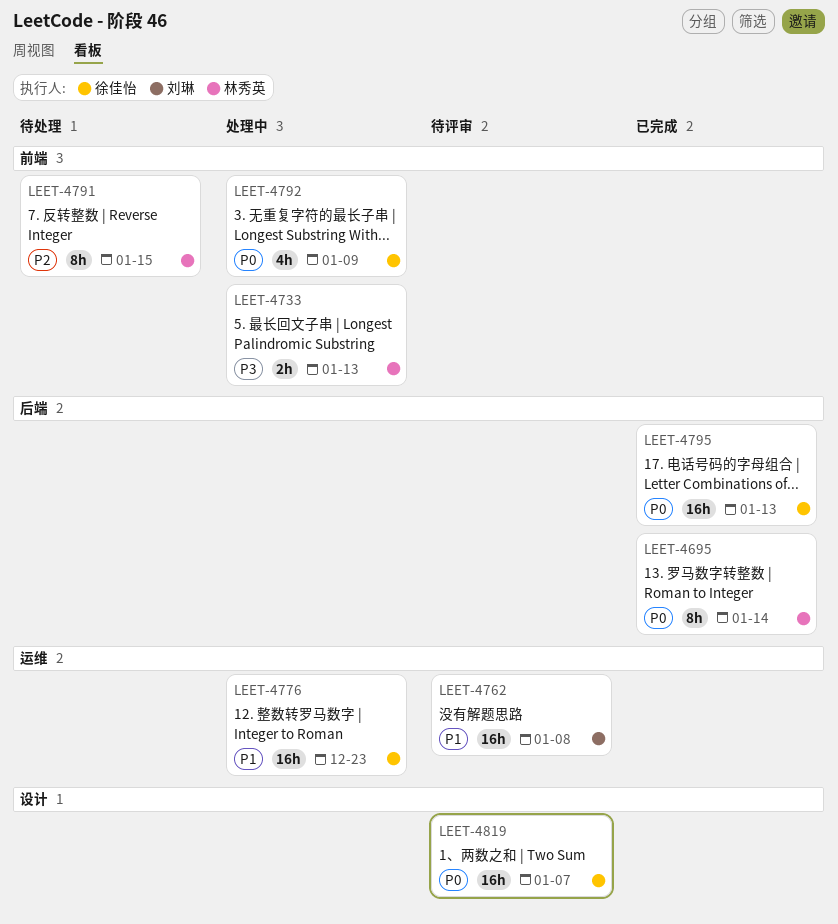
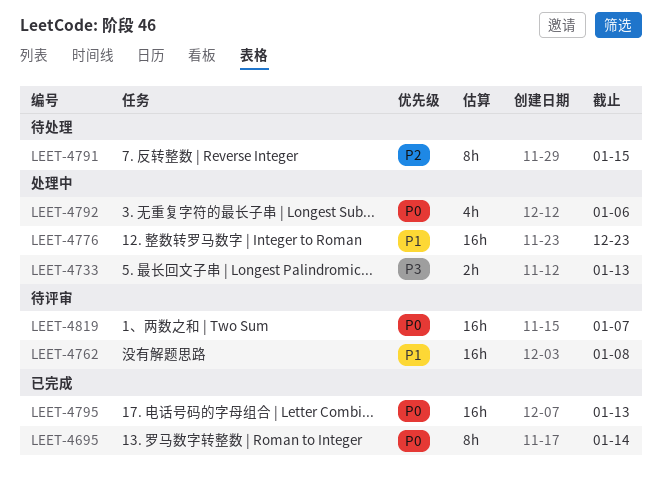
LEET-4792, due: Jan 9 -> Jan 6

